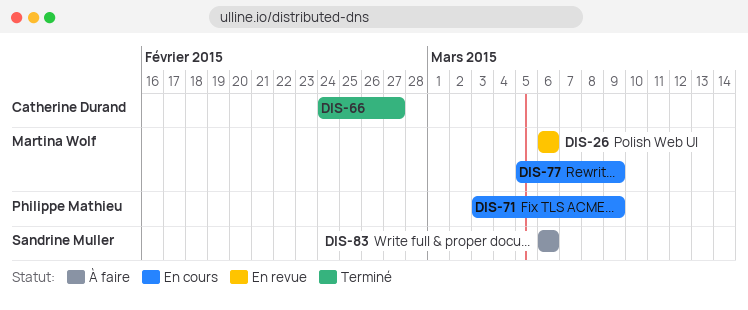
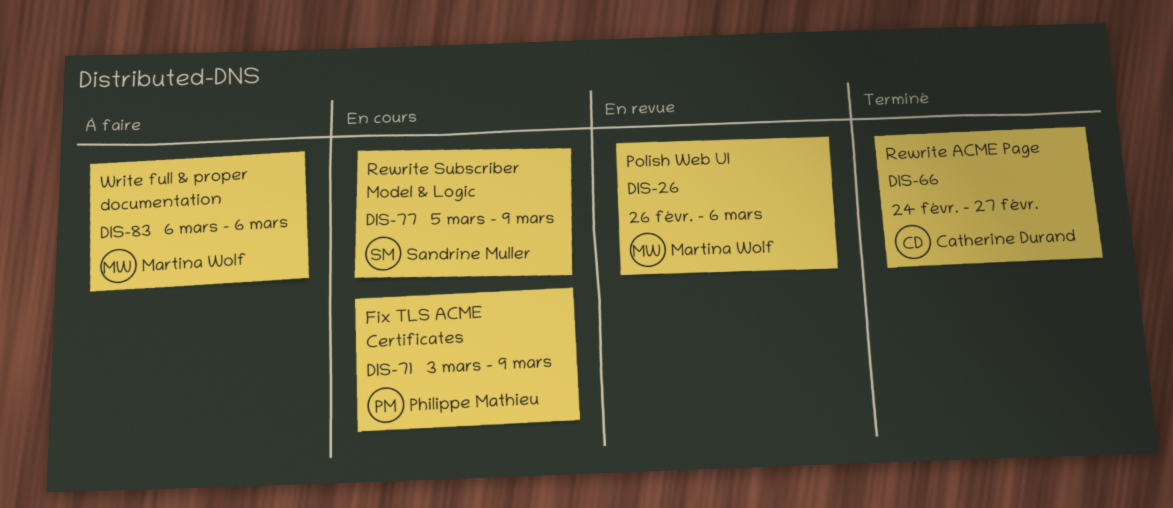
DIS-26, start: Mar 6 -> Feb 26
DIS-77, owner: Martina Wolf -> Sandrine Muller
DIS-83, owner: Sandrine Muller -> Martina Wolf

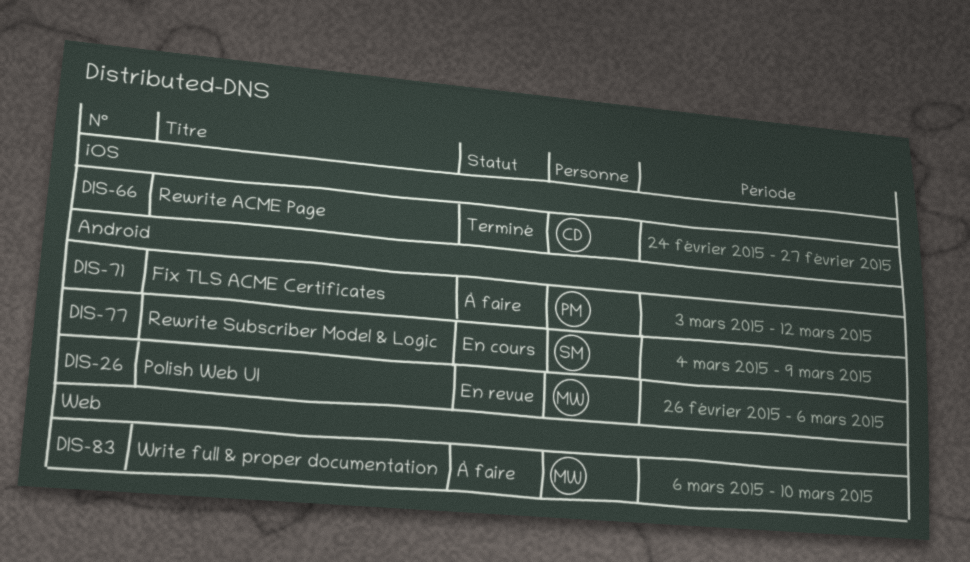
DIS-71, status: En cours -> À faire
DIS-71, due: Mar 9 -> Mar 12
DIS-77, start: Mar 5 -> Mar 4
DIS-83, due: Mar 6 -> Mar 10

